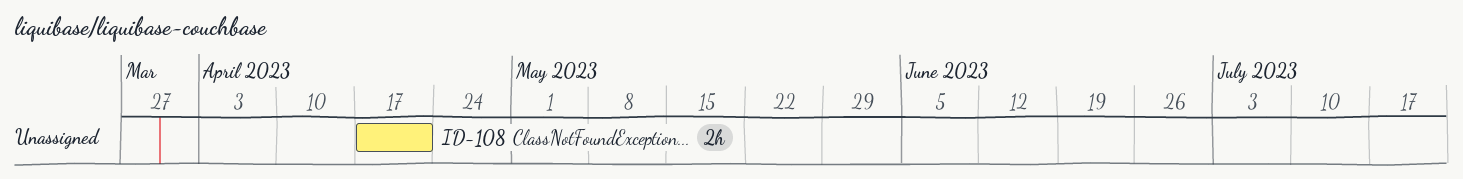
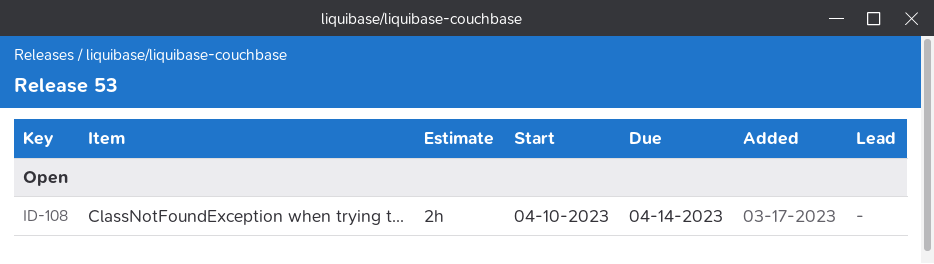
ID-108, start: Apr 17 -> Apr 10
ID-108, due: Apr 21 -> Apr 14

